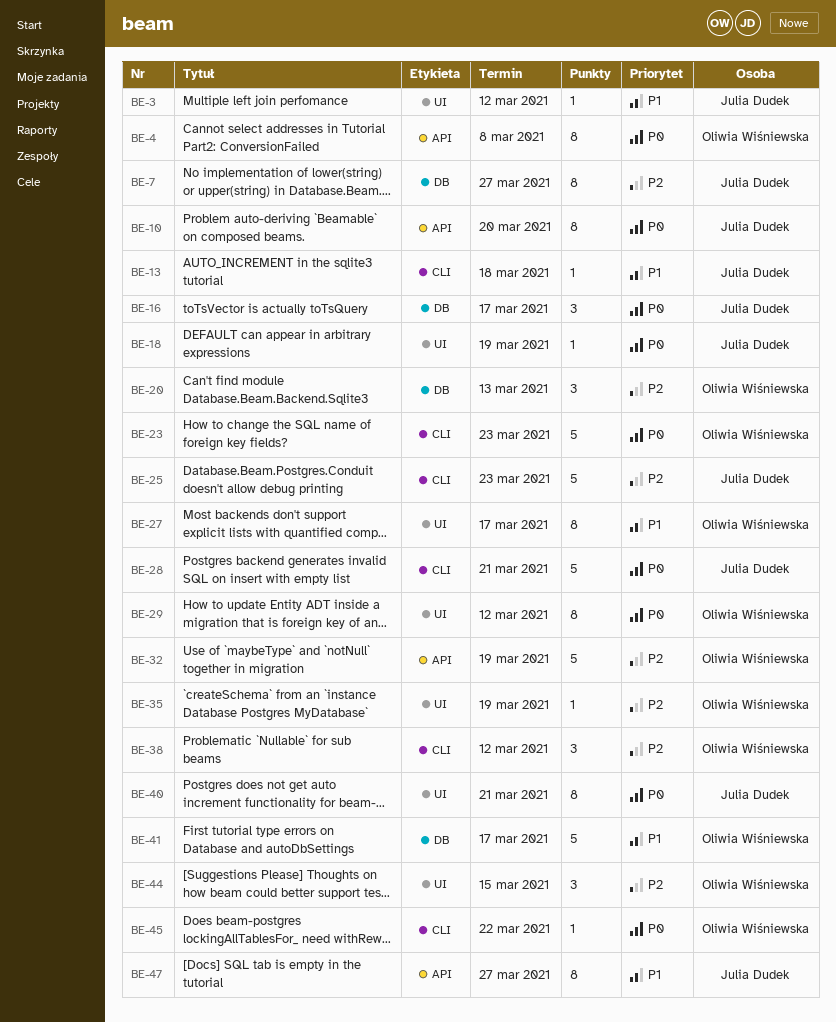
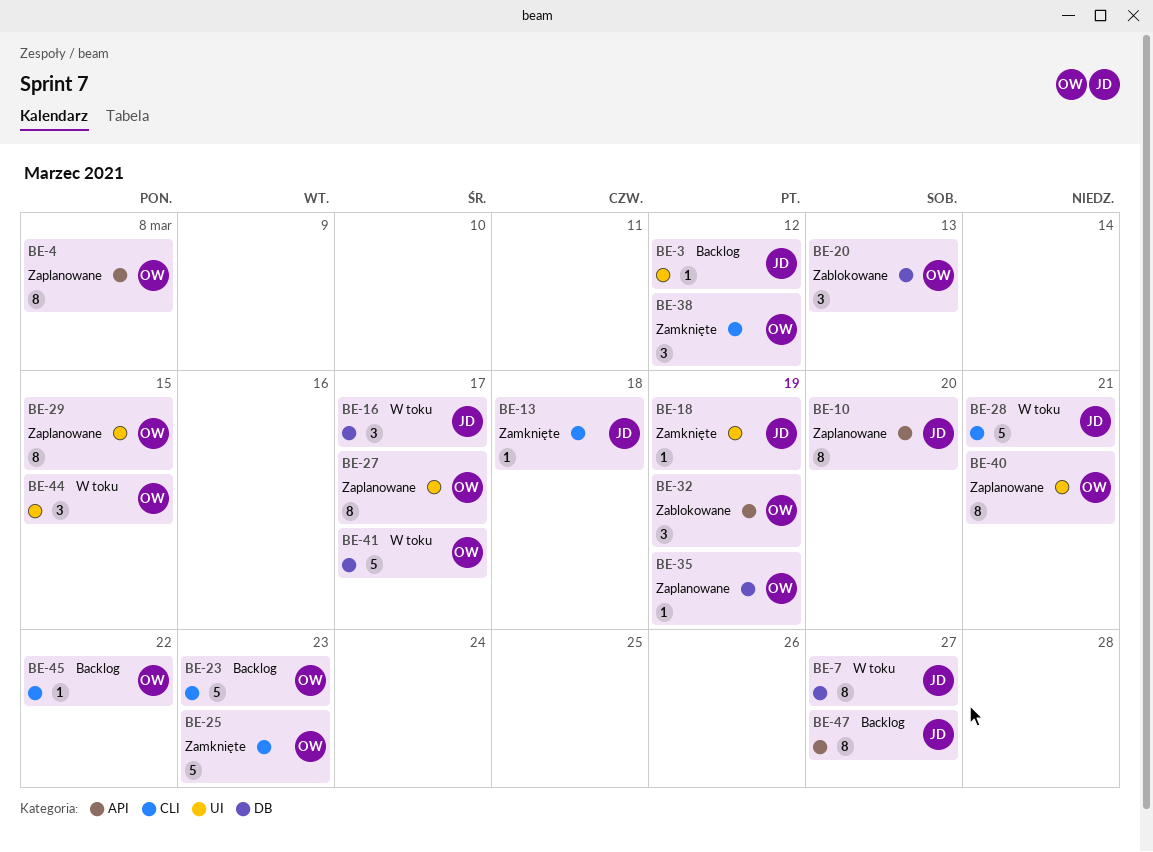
BE-25, owner: Julia Dudek -> Oliwia Wiśniewska
BE-29, due: Mar 12 -> Mar 15
BE-32, estimate: 5 -> 3
BE-35, label: UI -> DB
BE-40, owner: Julia Dudek -> Oliwia Wiśniewska

